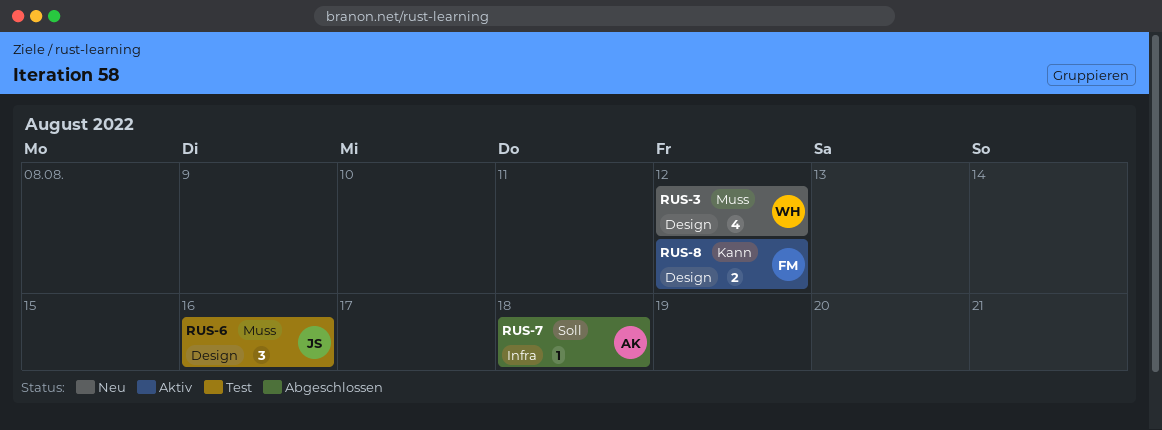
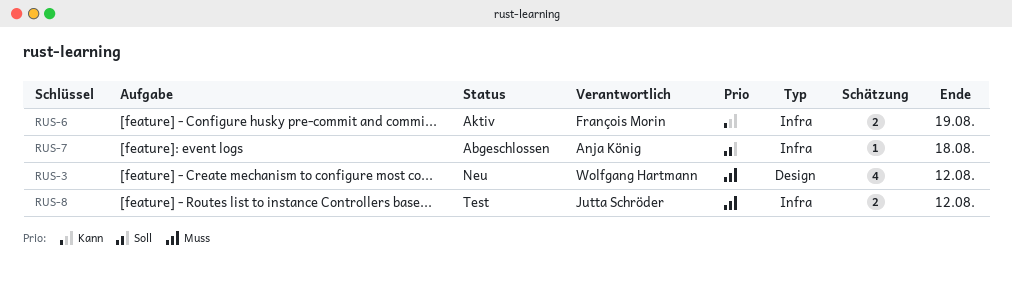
RUS-6, status: Test -> Aktiv
RUS-6, owner: Jutta Schröder -> François Morin
RUS-6, priority: Muss -> Kann
RUS-6, label: Design -> Infra
RUS-6, estimate: 3 -> 2
RUS-6, due: Aug 16 -> Aug 19
RUS-8, status: Aktiv -> Test
RUS-8, owner: François Morin -> Jutta Schröder
RUS-8, priority: Kann -> Muss
RUS-8, label: Design -> Infra

